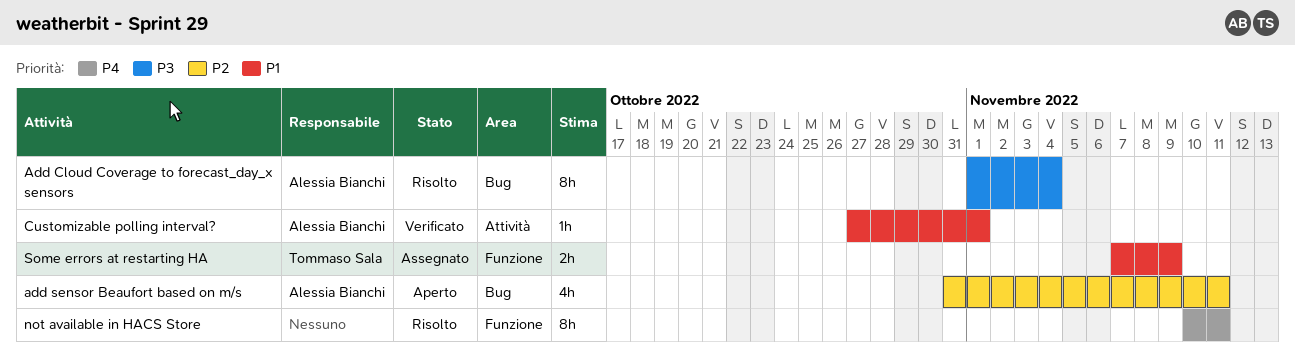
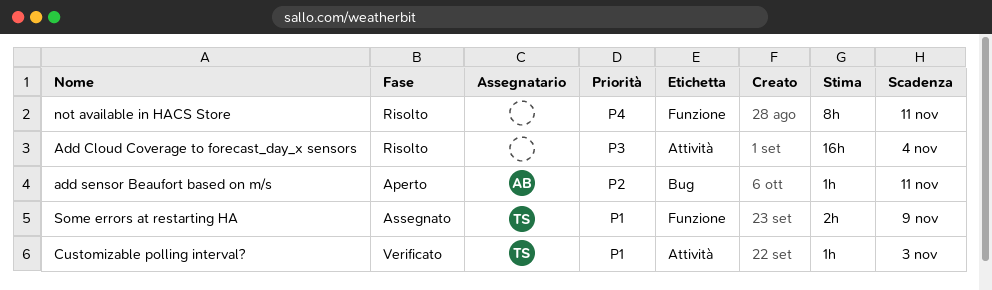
Add Cloud Coverage to forecast_day_x sensors, owner: Alessia Bianchi -> none
Add Cloud Coverage to forecast_day_x sensors, label: Bug -> Attività
Add Cloud Coverage to forecast_day_x sensors, estimate: 8h -> 16h
add sensor Beaufort based on m/s, estimate: 4h -> 1h
Customizable polling interval?, owner: Alessia Bianchi -> Tommaso Sala
Customizable polling interval?, due: Nov 1 -> Nov 3

